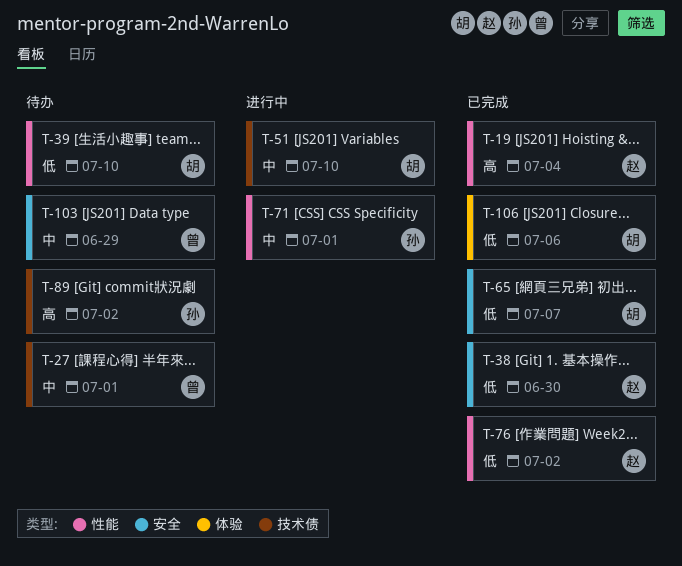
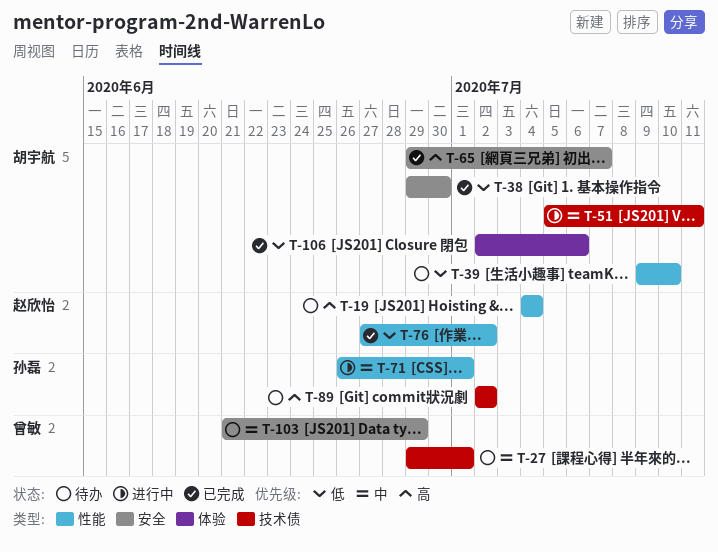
T-19, status: 已完成 -> 待办
T-38, owner: 赵欣怡 -> 胡宇航
T-51, due: Jul 10 -> Jul 11
T-65, priority: 低 -> 高

